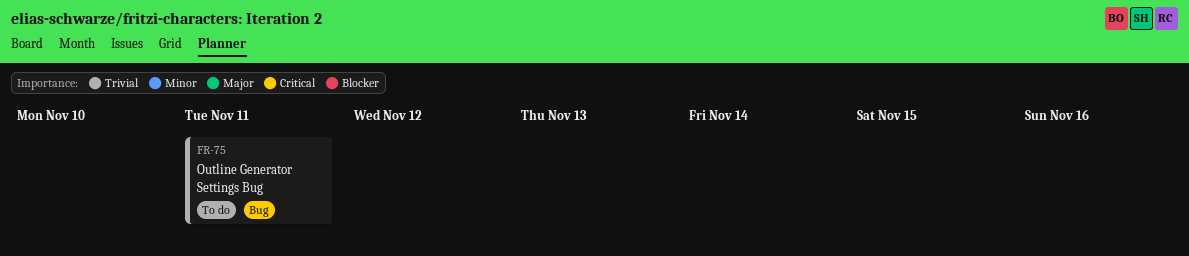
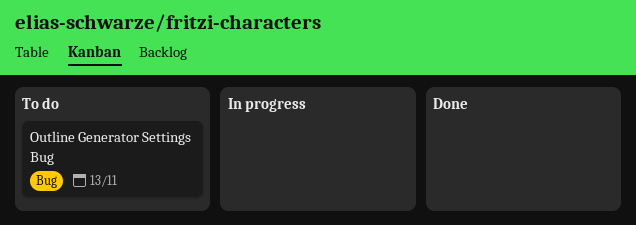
Outline Generator Settings Bug, due: Nov 11 -> Nov 13

